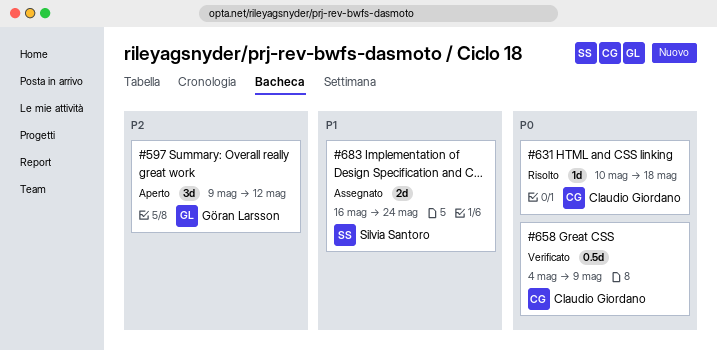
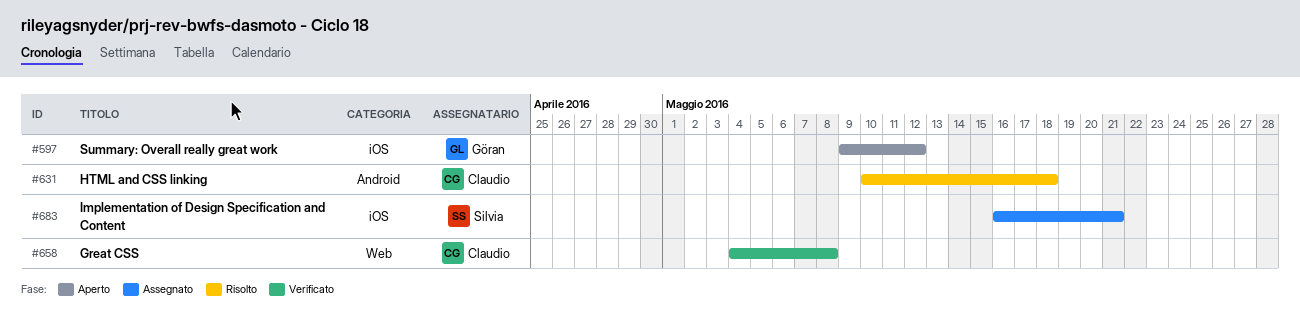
#658, due: May 9 -> May 8
#683, due: May 24 -> May 21

